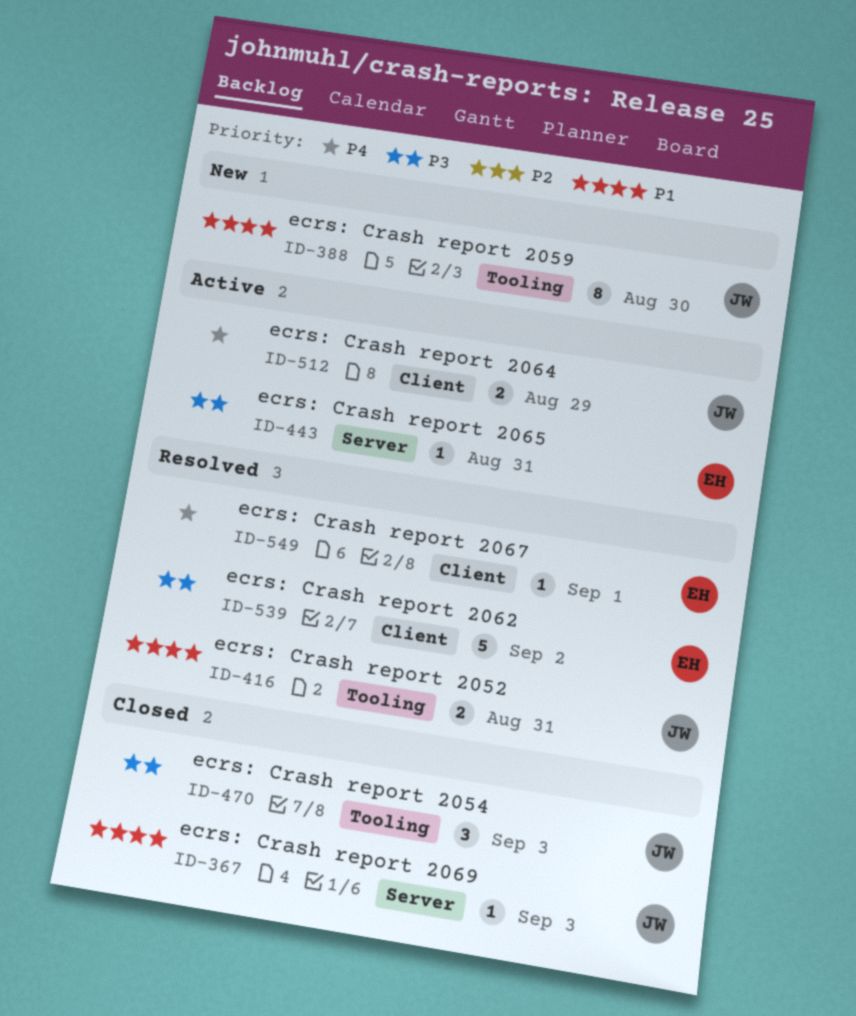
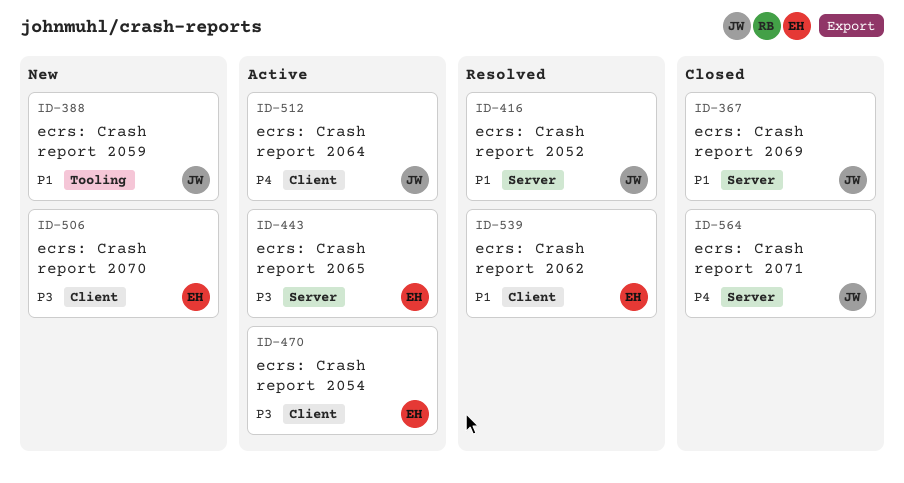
ID-416, label: Tooling -> Server
ID-470, status: Closed -> Active
ID-470, owner: JW -> EH
ID-470, label: Tooling -> Client
ID-506: none -> present
ID-539, priority: P3 -> P1
ID-549: present -> none
ID-564: none -> present

